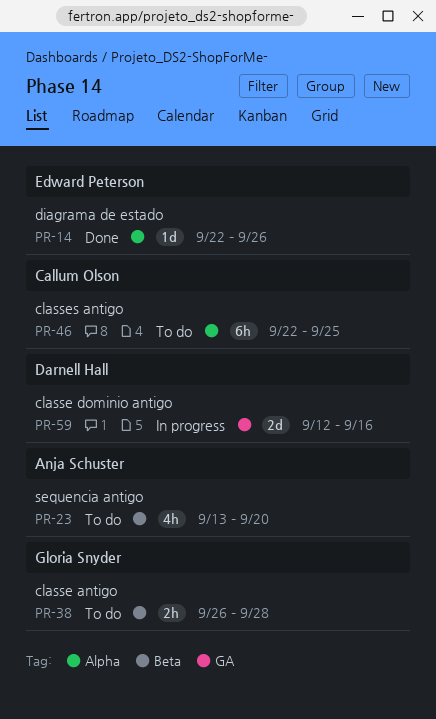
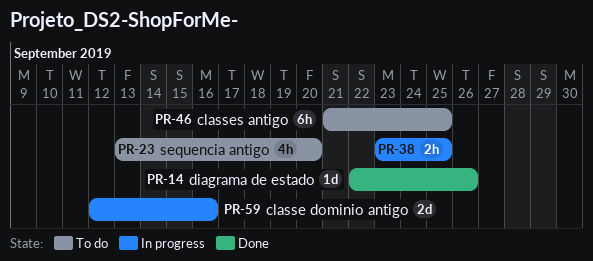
PR-38, status: To do -> In progress
PR-38, start: Sep 26 -> Sep 23
PR-38, due: Sep 28 -> Sep 25
PR-46, start: Sep 22 -> Sep 21

